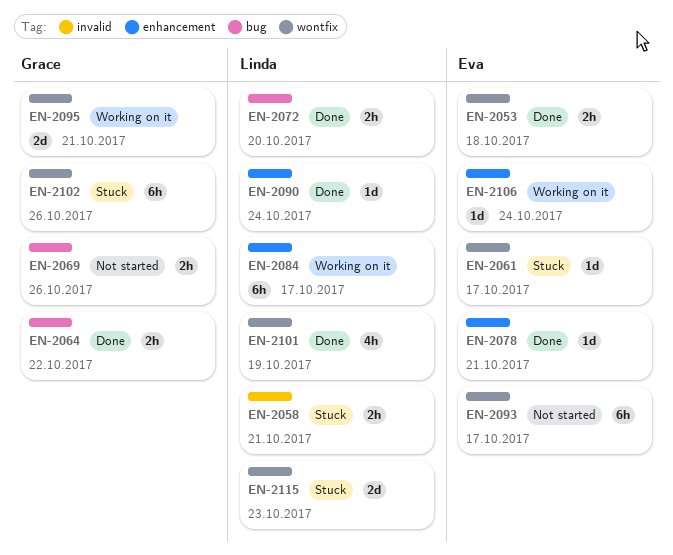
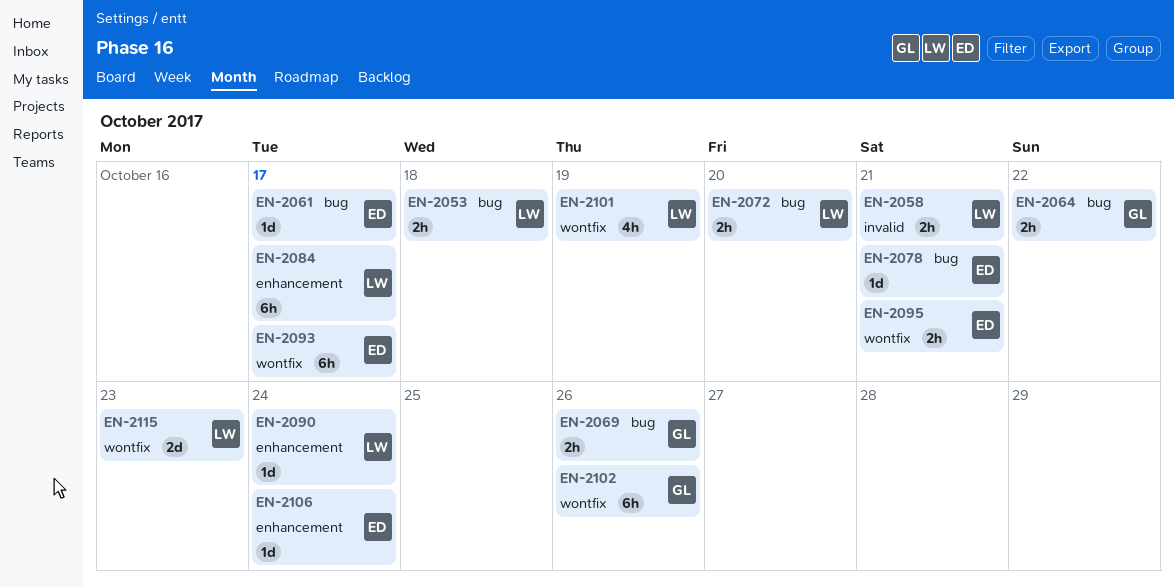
EN-2053, owner: Eva -> Linda
EN-2053, label: wontfix -> bug
EN-2061, label: wontfix -> bug
EN-2078, label: enhancement -> bug
EN-2095, owner: Grace -> Eva
EN-2095, estimate: 2d -> 2h

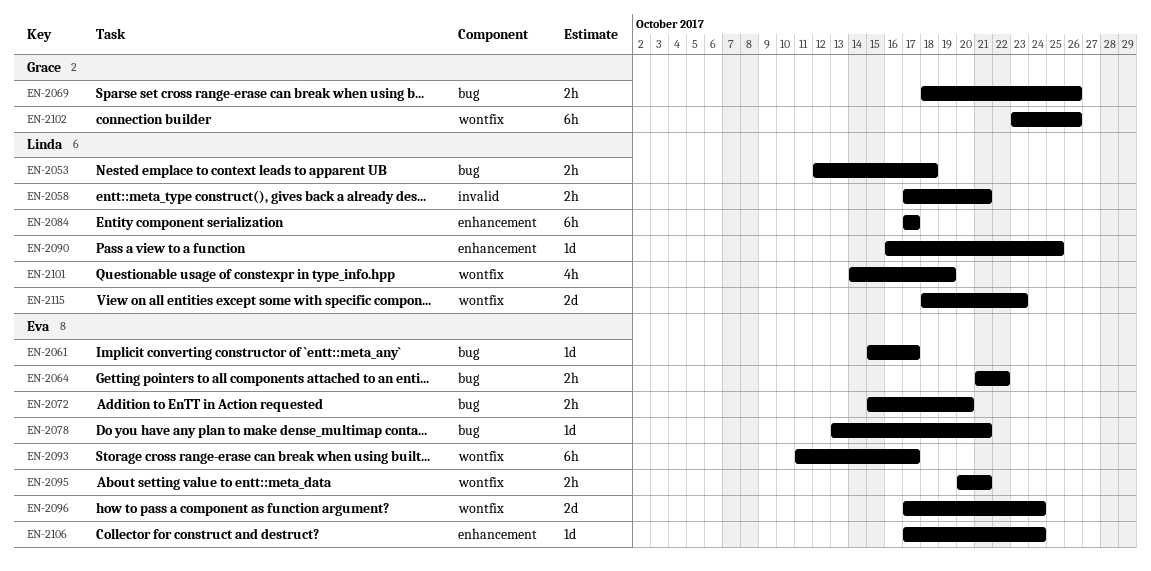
EN-2064, owner: Grace -> Eva
EN-2072, owner: Linda -> Eva
EN-2090, due: Oct 24 -> Oct 25
EN-2096: none -> present

